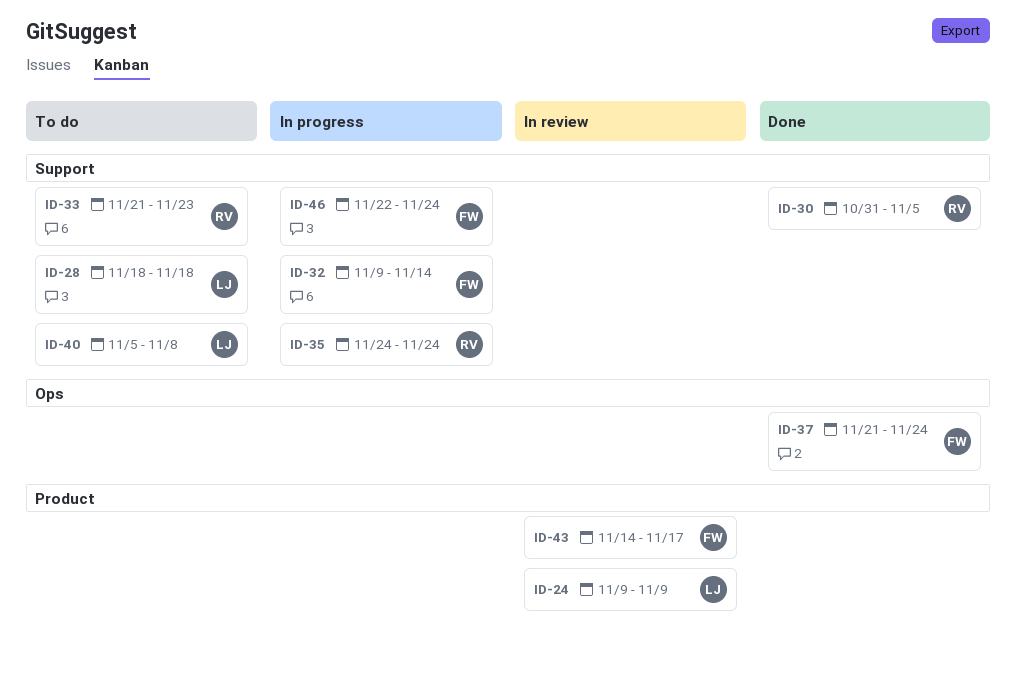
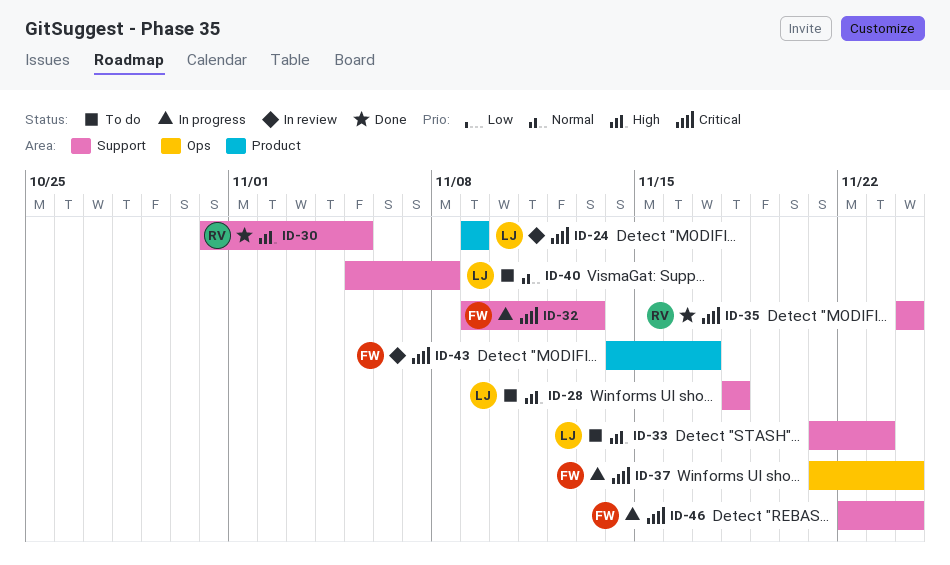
ID-32, due: Nov 14 -> Nov 13
ID-33, owner: RV -> LJ
ID-35, status: In progress -> Done
ID-37, status: Done -> In progress

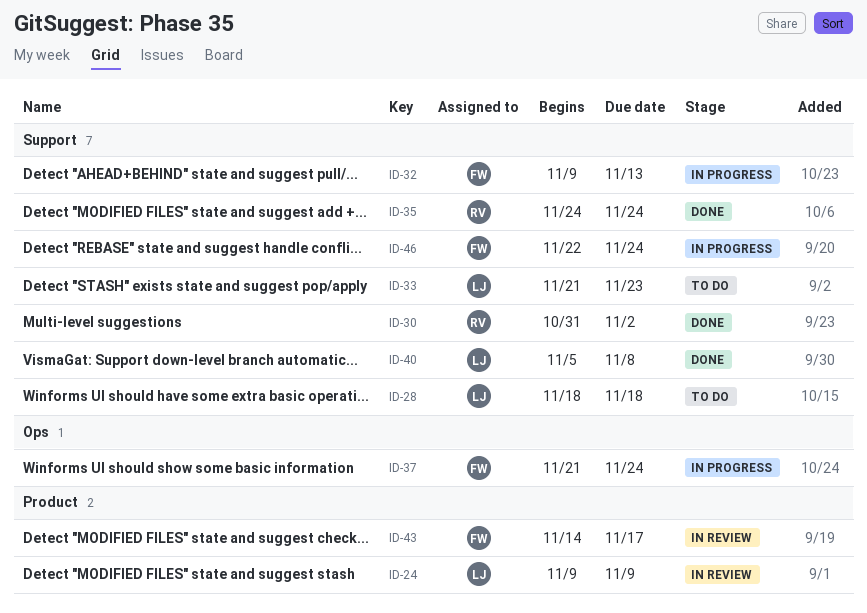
ID-30, due: Nov 5 -> Nov 2
ID-40, status: To do -> Done

